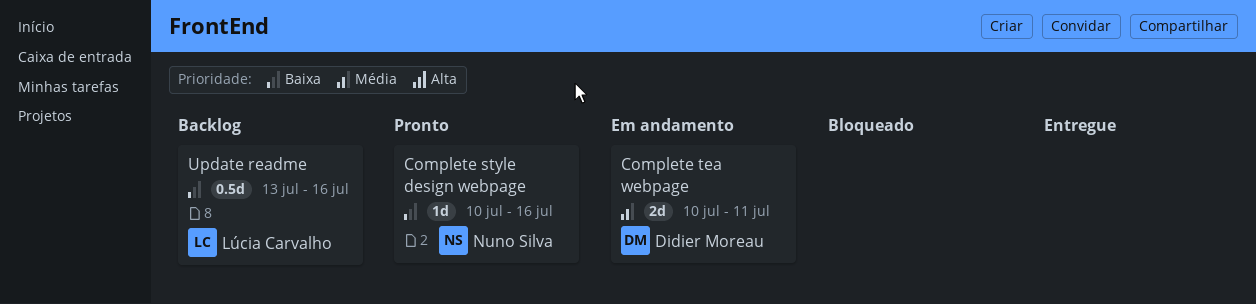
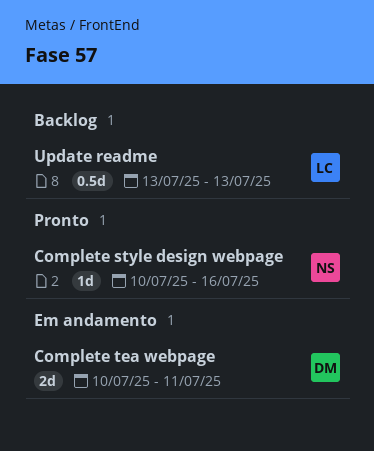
Update readme, due: Jul 16 -> Jul 13

